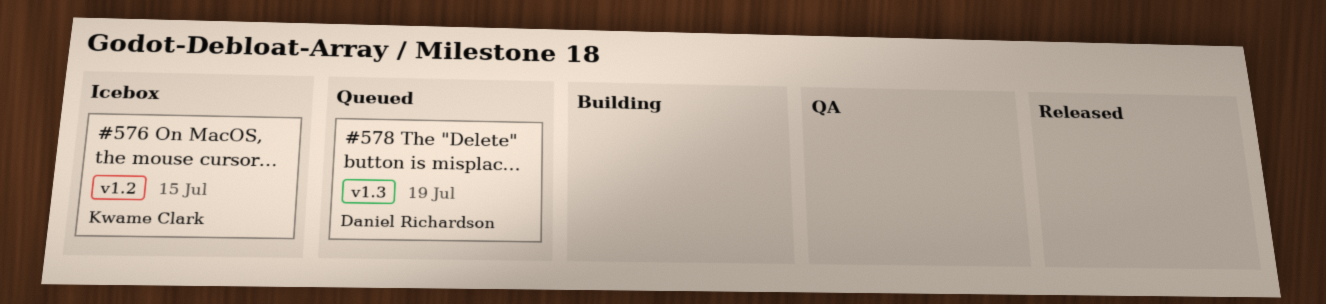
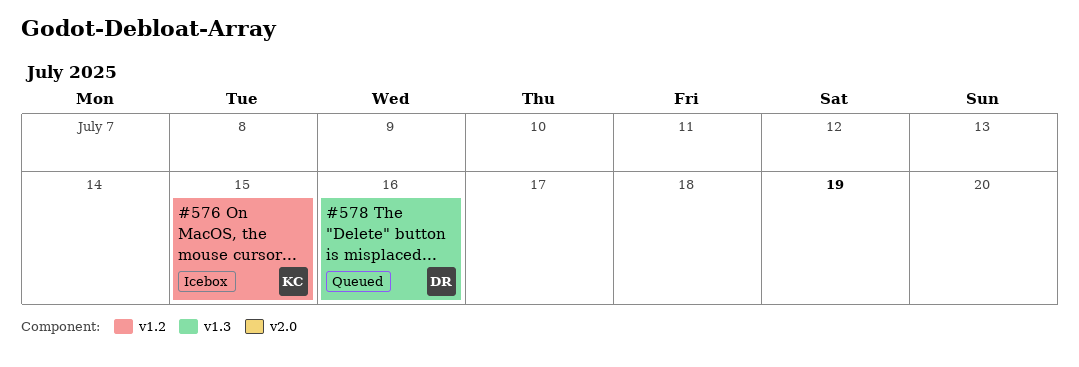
#578, due: Jul 19 -> Jul 16

